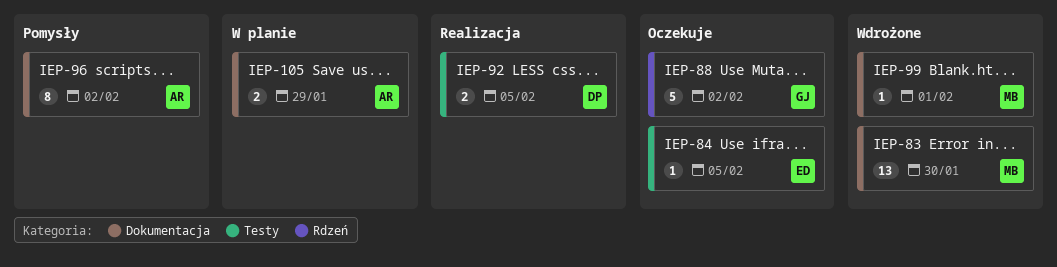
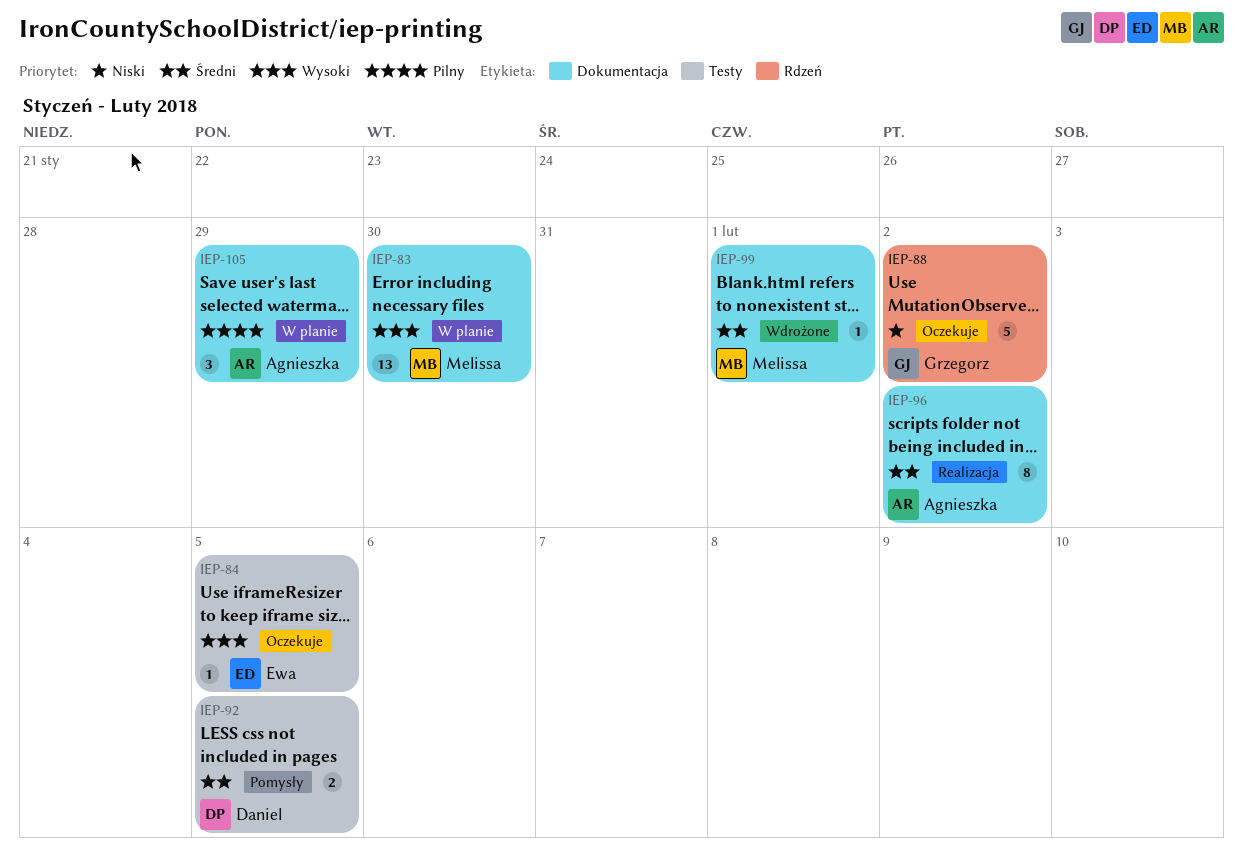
IEP-83, status: Wdrożone -> W planie
IEP-92, status: Realizacja -> Pomysły
IEP-96, status: Pomysły -> Realizacja
IEP-105, estimate: 2 -> 3

